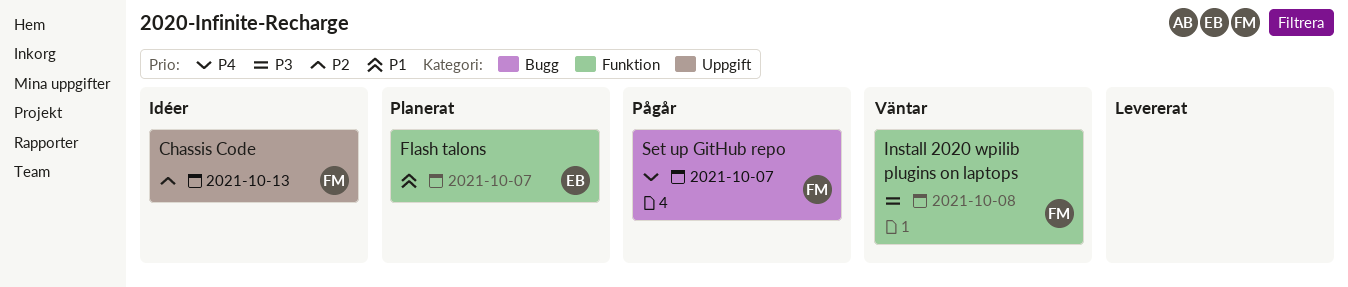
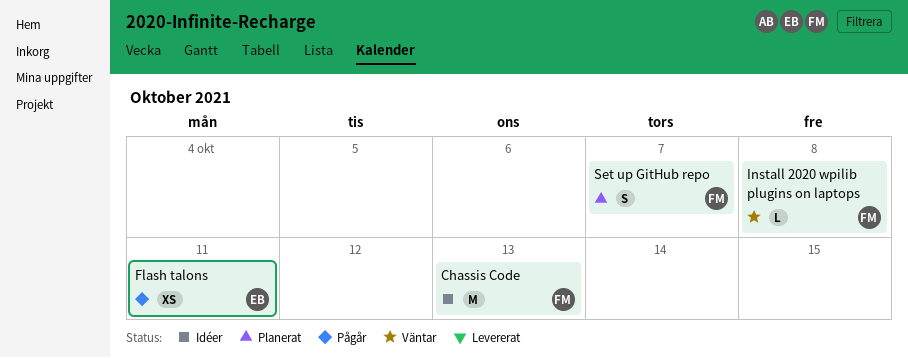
Flash talons, status: Planerat -> Pågår
Flash talons, due: Oct 7 -> Oct 11
Set up GitHub repo, status: Pågår -> Planerat

